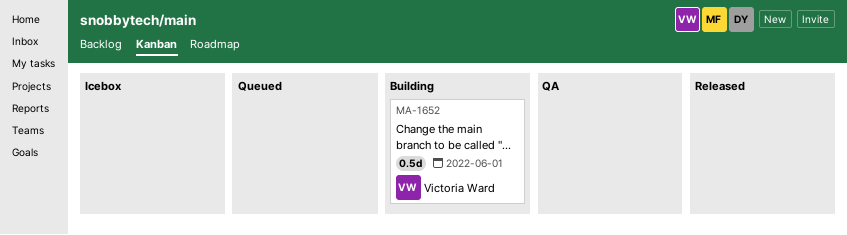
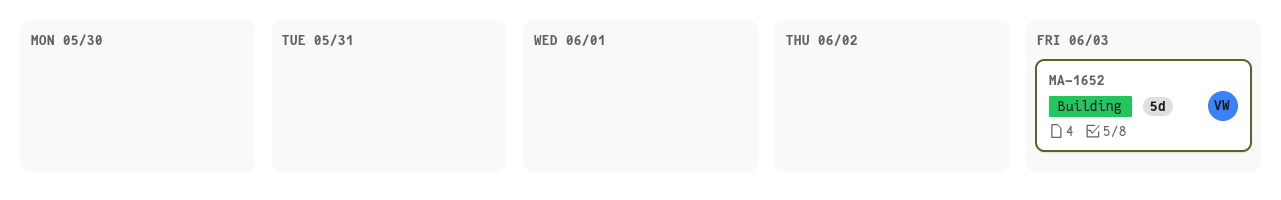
MA-1652, estimate: 0.5d -> 5d
MA-1652, due: Jun 1 -> Jun 3

